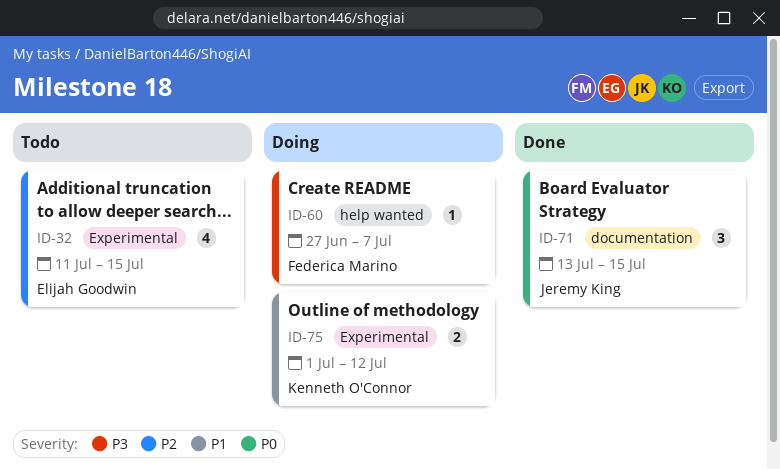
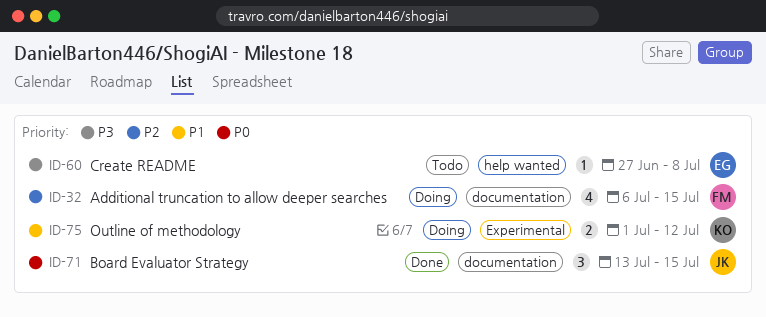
ID-32, status: Todo -> Doing
ID-32, owner: Elijah Goodwin -> Federica Marino
ID-32, label: Experimental -> documentation
ID-32, start: Jul 11 -> Jul 6
ID-60, status: Doing -> Todo
ID-60, owner: Federica Marino -> Elijah Goodwin
ID-60, due: Jul 7 -> Jul 8

